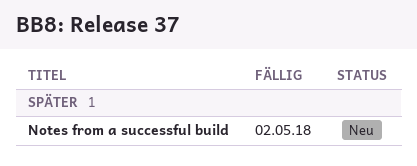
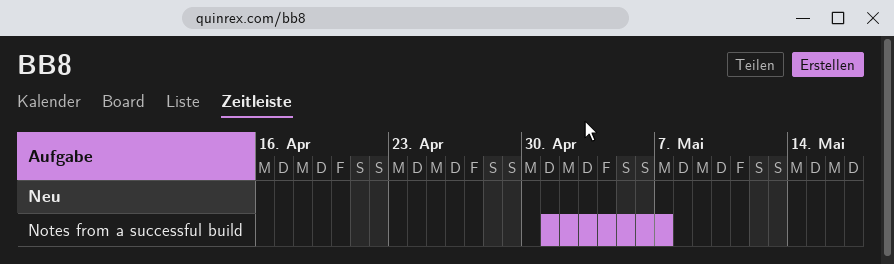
Notes from a successful build, due: May 2 -> May 7

